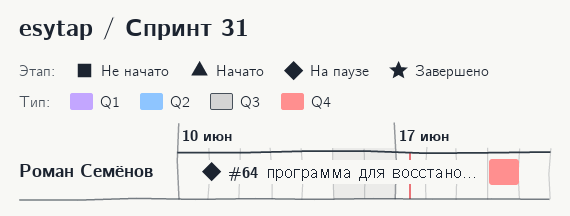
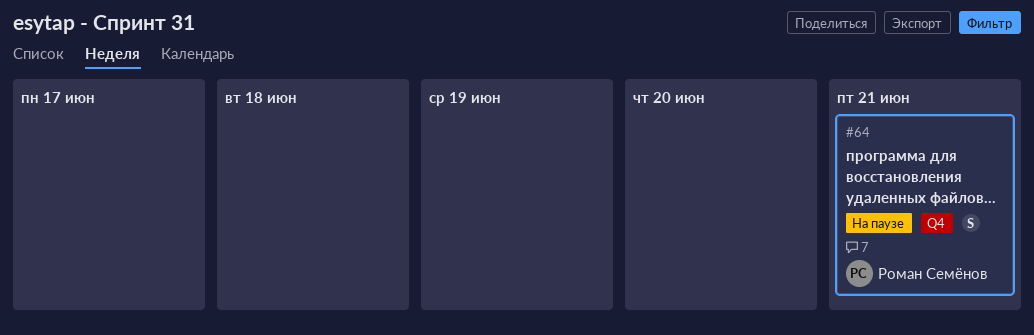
#64, due: Jun 20 -> Jun 21

